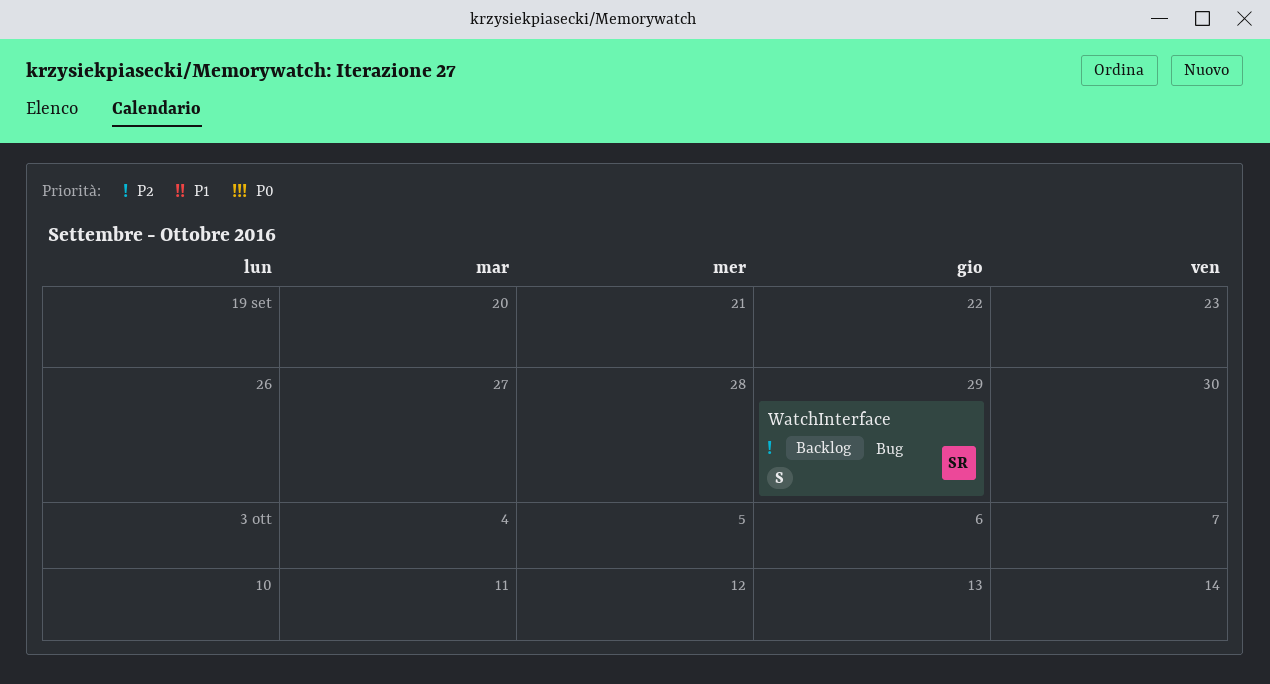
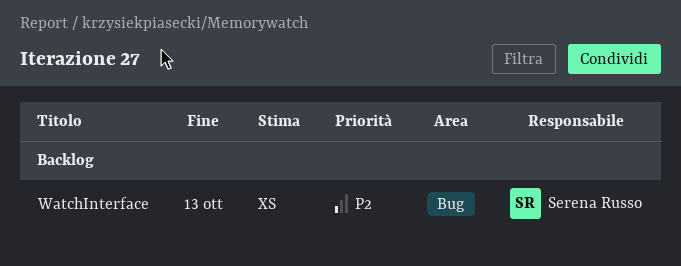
WatchInterface, estimate: S -> XS
WatchInterface, due: Sep 29 -> Oct 13

